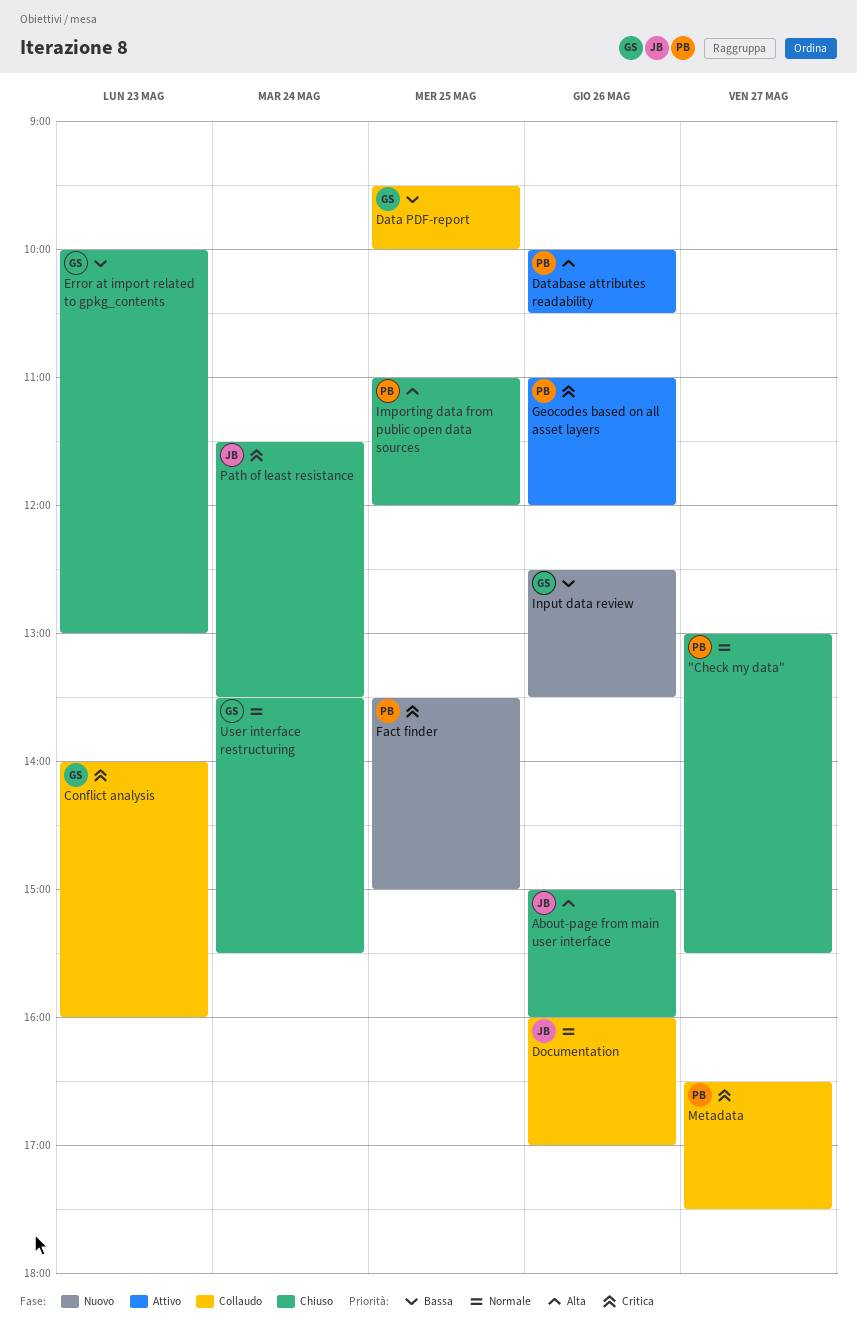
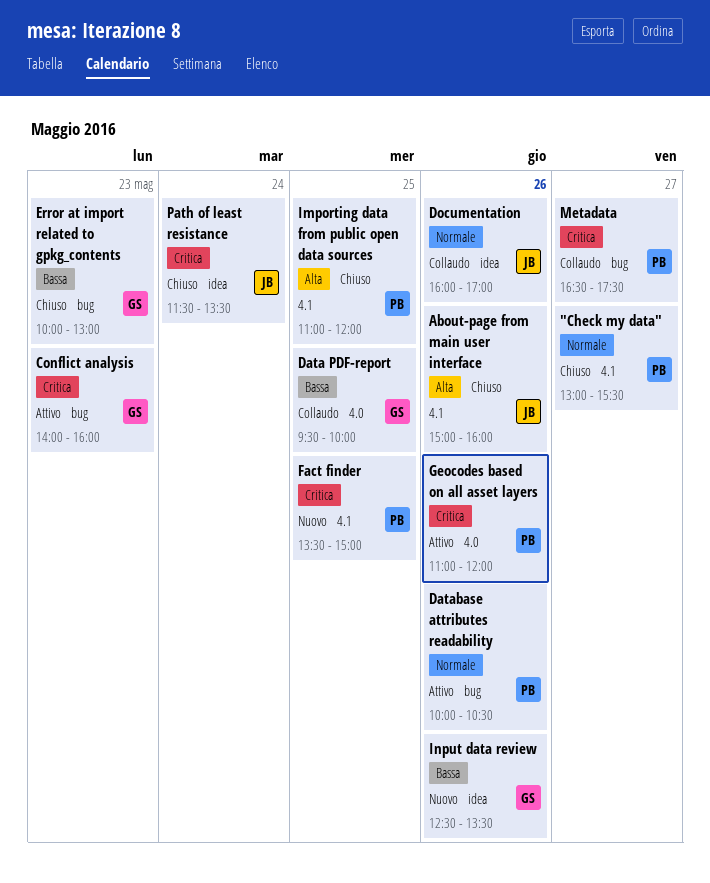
Conflict analysis, status: Collaudo -> Attivo
Database attributes readability, priority: Alta -> Normale
User interface restructuring: present -> none

